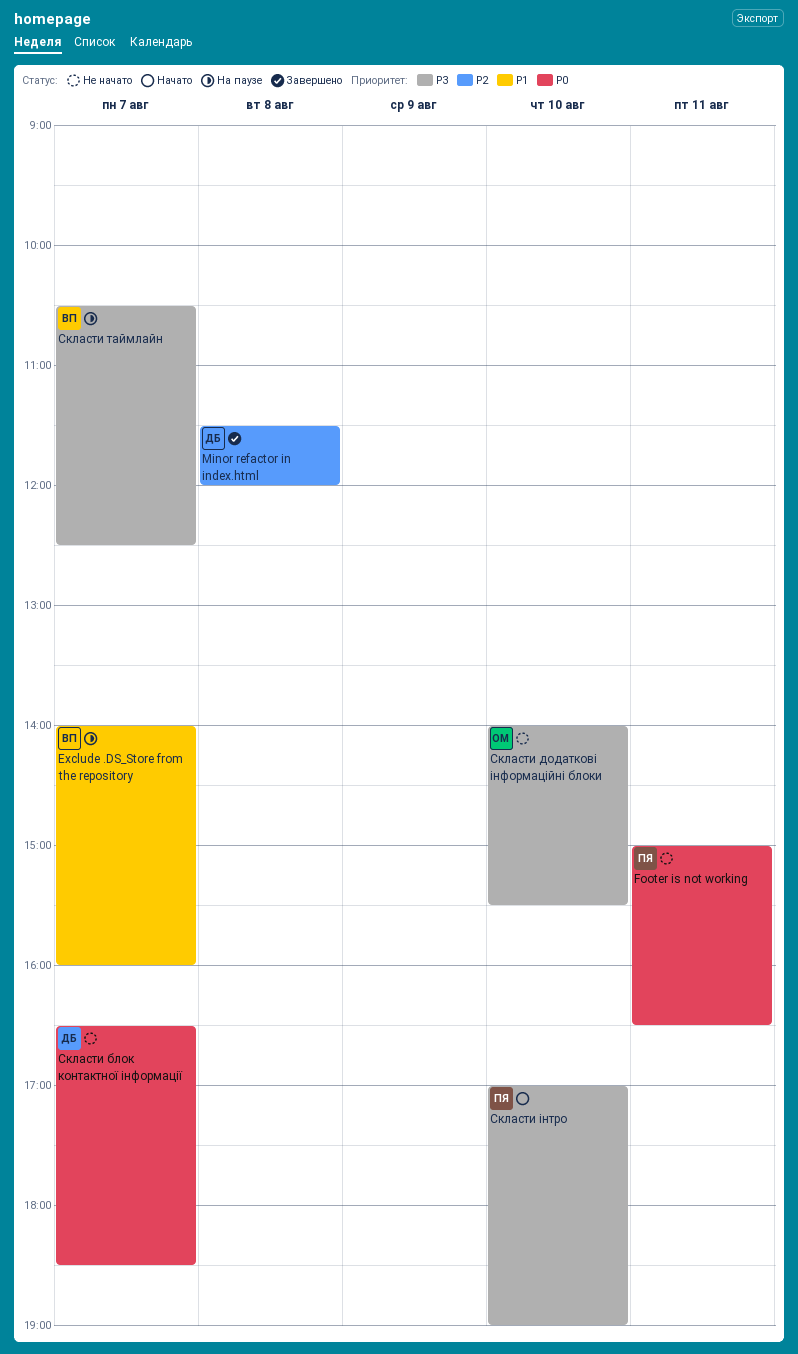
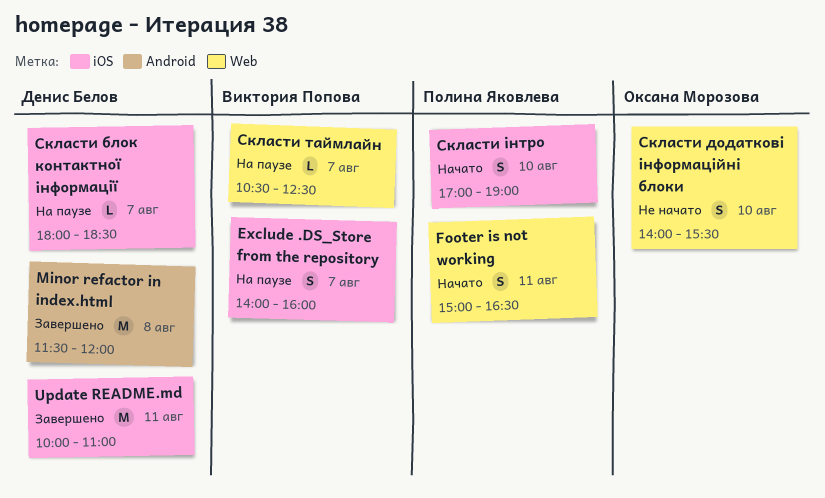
Footer is not working, status: Не начато -> Начато
Update README.md: none -> present
Скласти блок контактної інформації, status: Не начато -> На паузе
Скласти блок контактної інформації, begins: 16:30 -> 18:00

